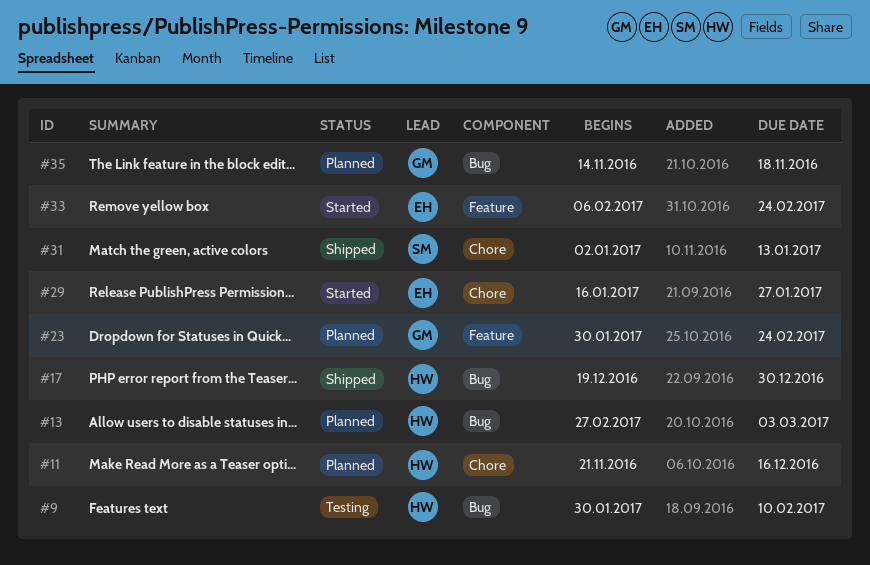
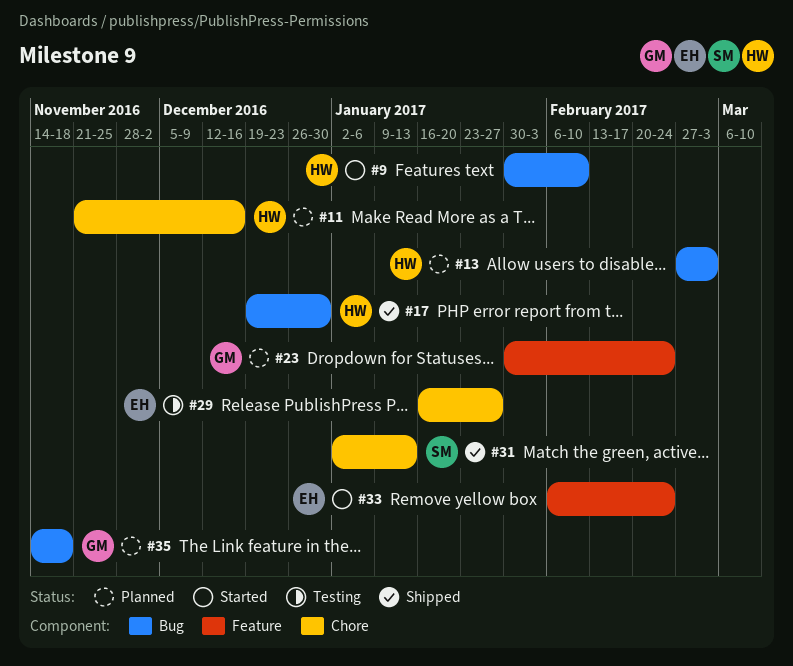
#9, status: Testing -> Started
#29, status: Started -> Testing

